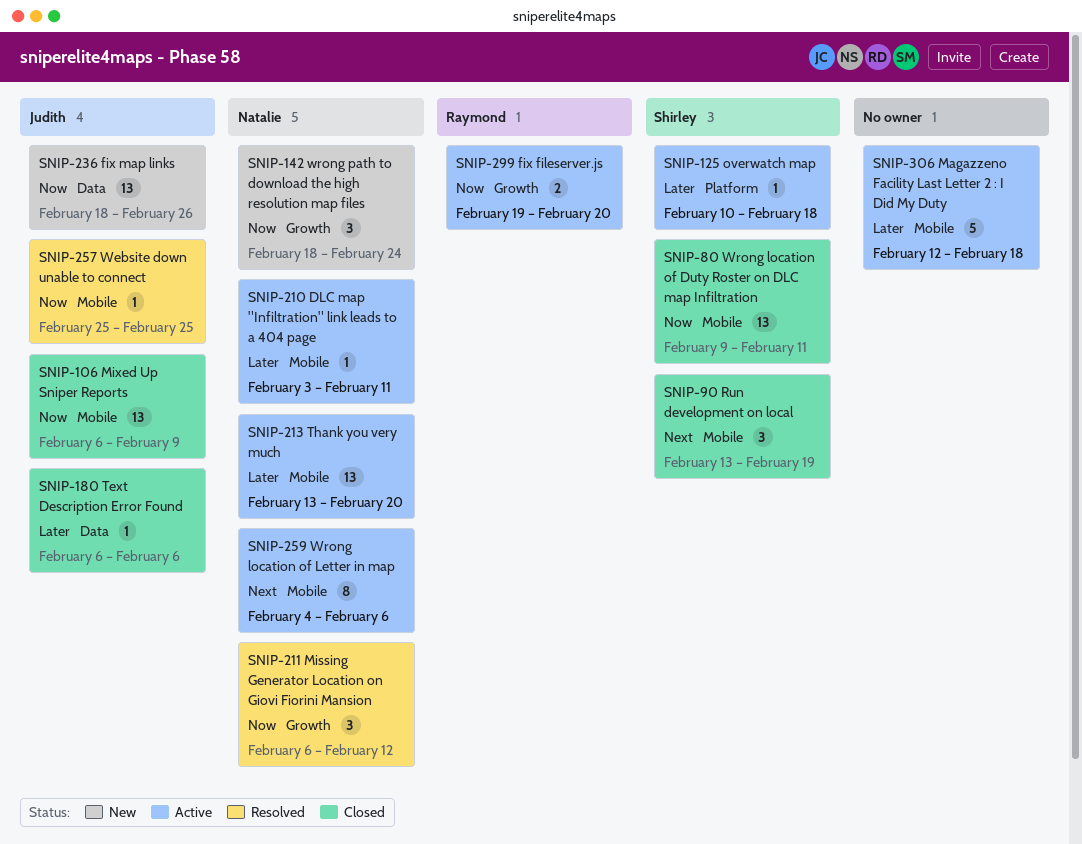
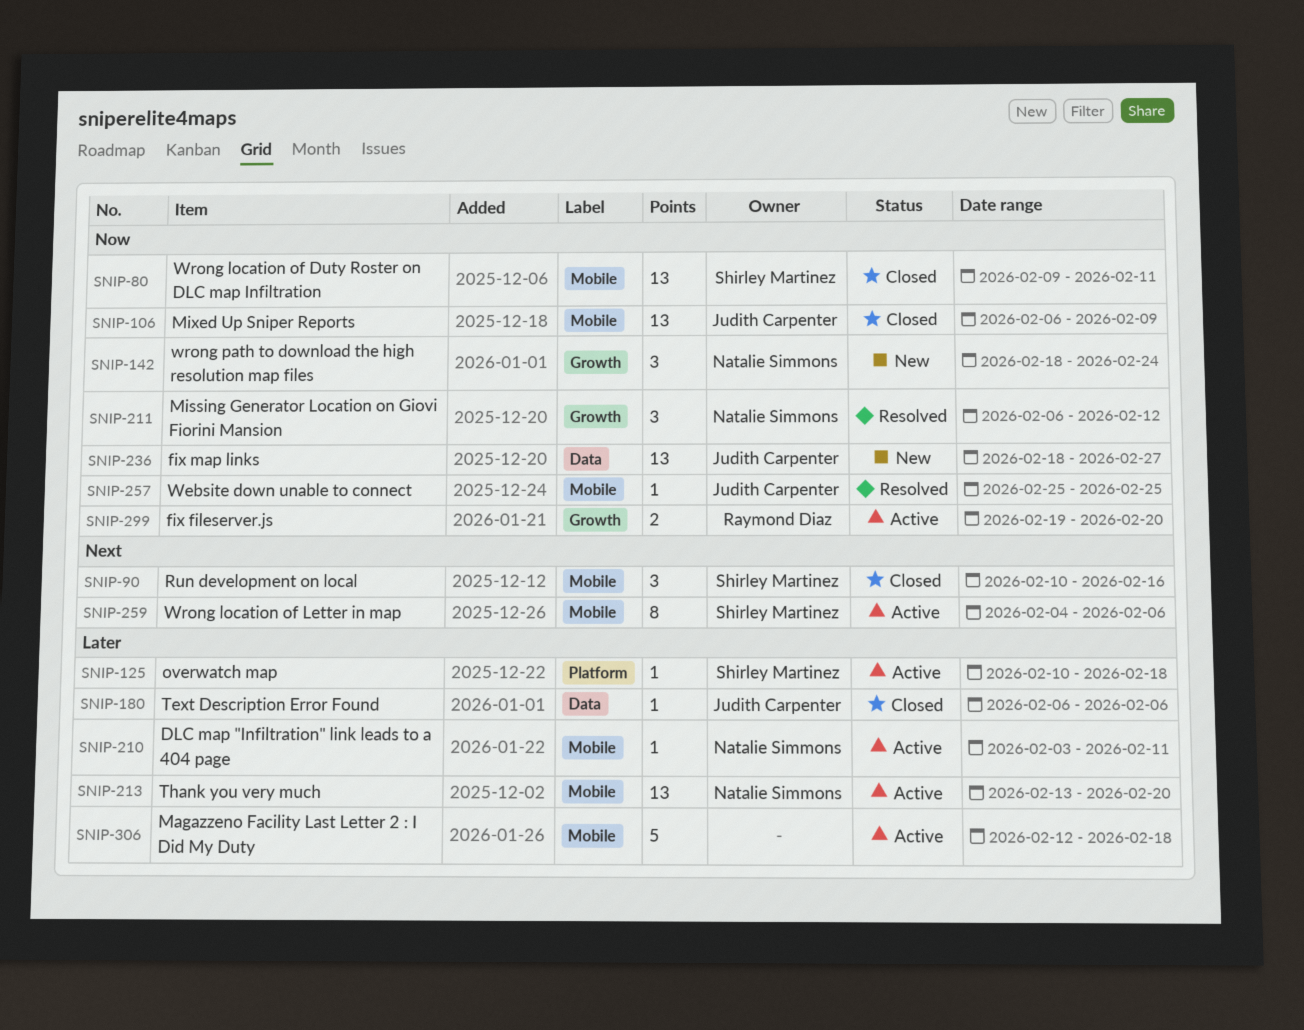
SNIP-90, start: Feb 13 -> Feb 10
SNIP-90, due: Feb 19 -> Feb 16
SNIP-236, due: Feb 26 -> Feb 27
SNIP-259, owner: Natalie Simmons -> Shirley Martinez

